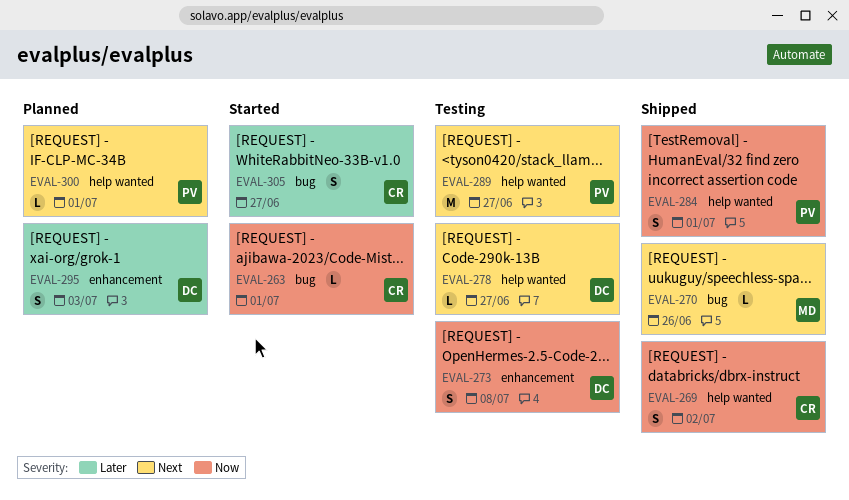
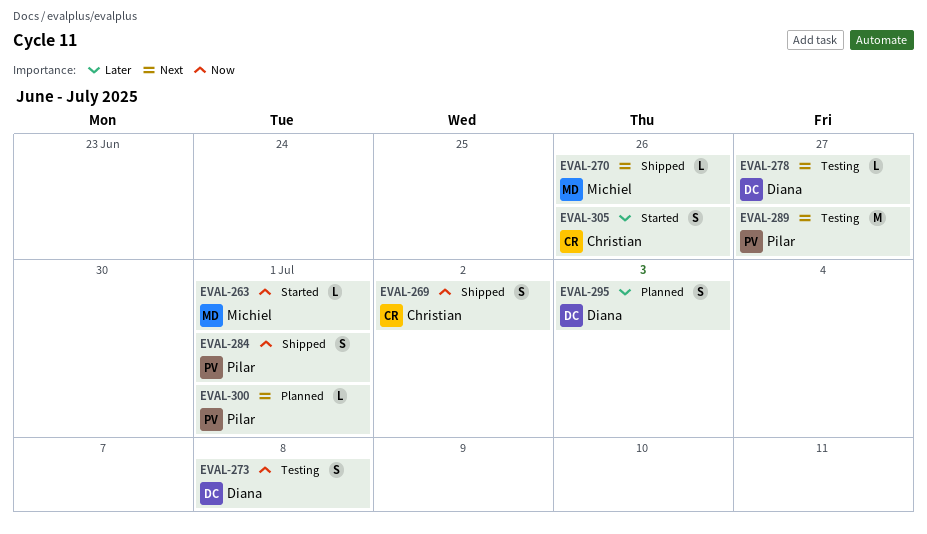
EVAL-263, owner: Christian -> Michiel
EVAL-305, due: Jun 27 -> Jun 26

